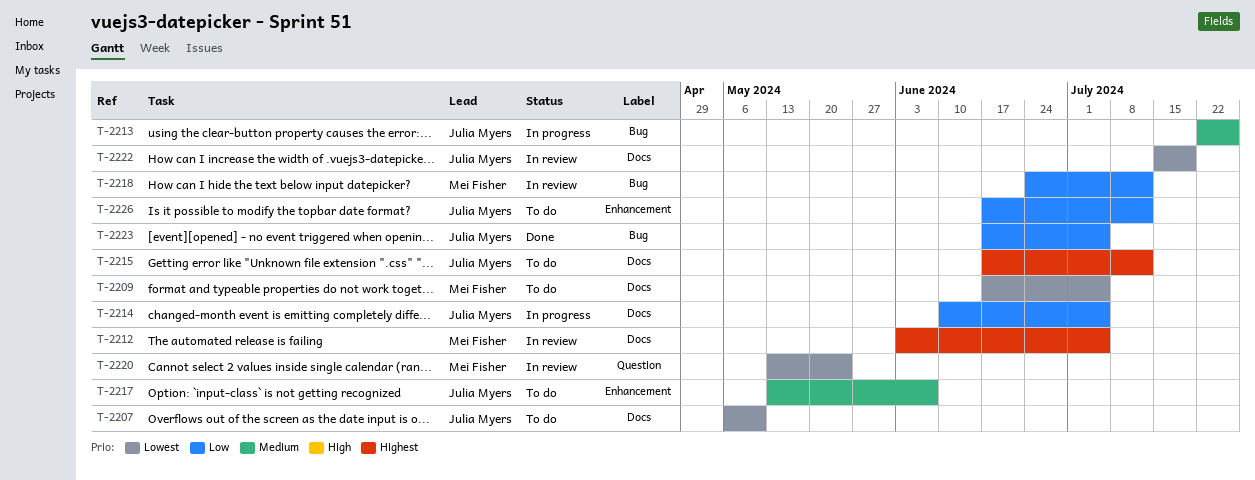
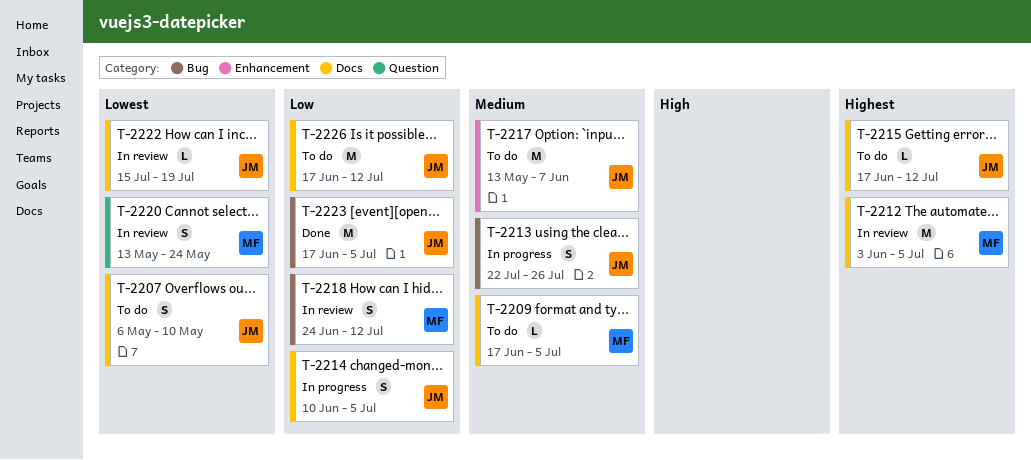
T-2209, priority: Lowest -> Medium
T-2226, label: Enhancement -> Docs

